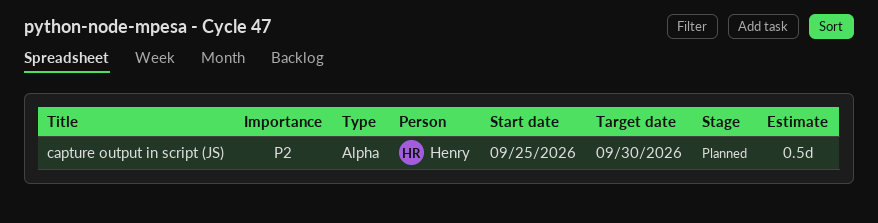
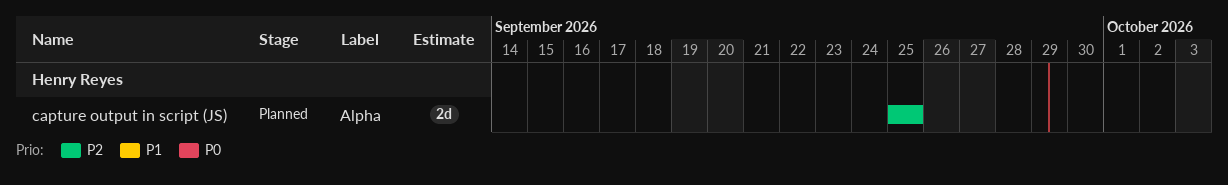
capture output in script (JS), estimate: 0.5d -> 2d
capture output in script (JS), due: Sep 30 -> Sep 25

